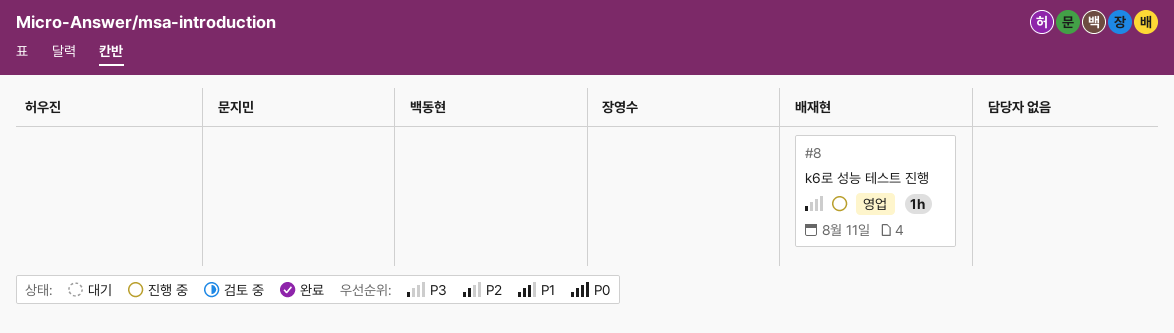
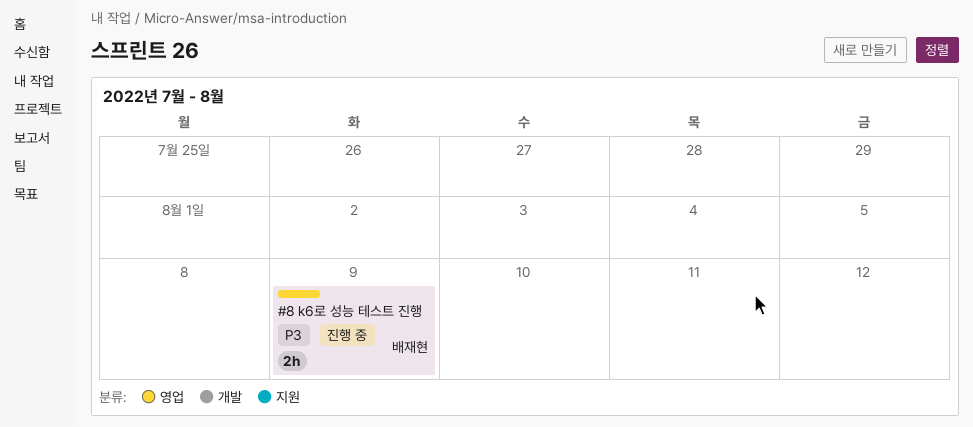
#8, estimate: 1h -> 2h
#8, due: Aug 11 -> Aug 9

